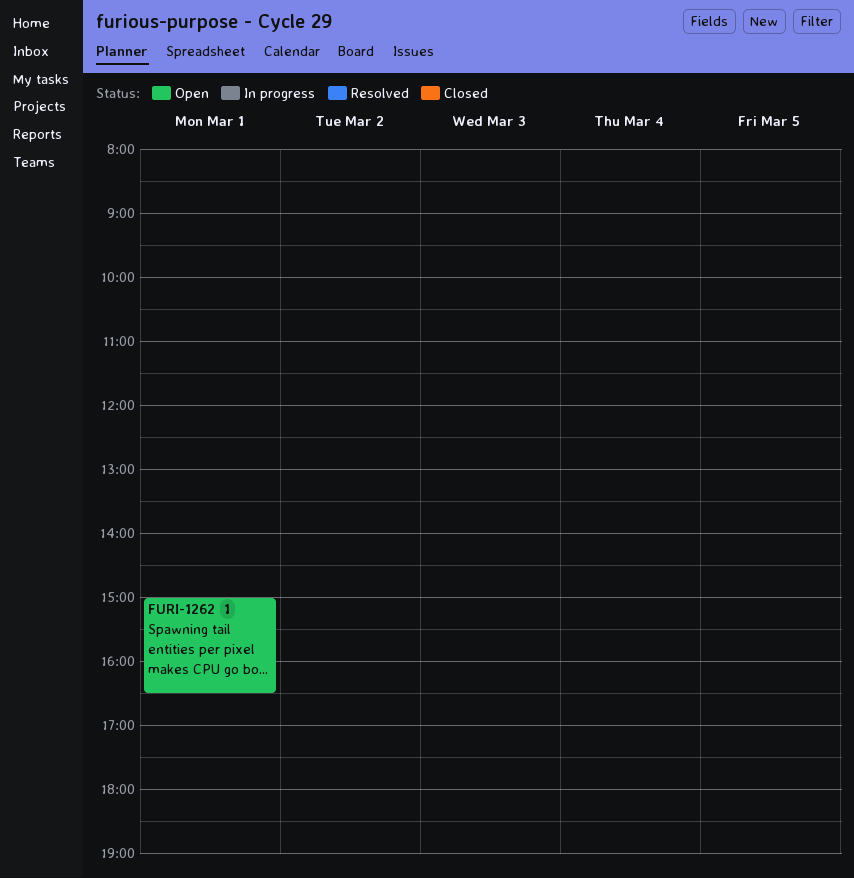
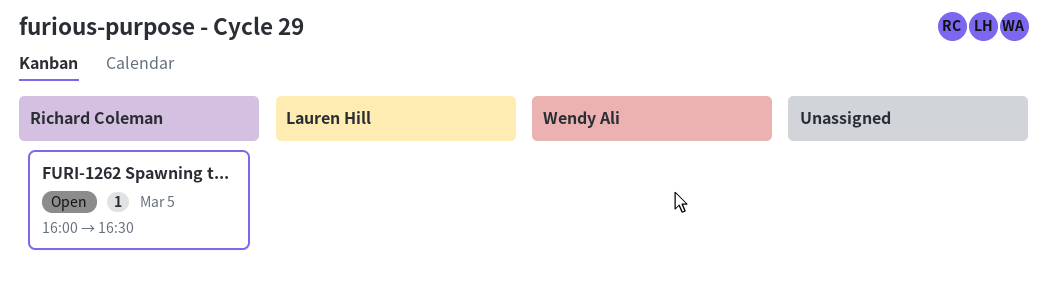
FURI-1262, day: Mar 1 -> Mar 5
FURI-1262, begins: 15:00 -> 16:00

